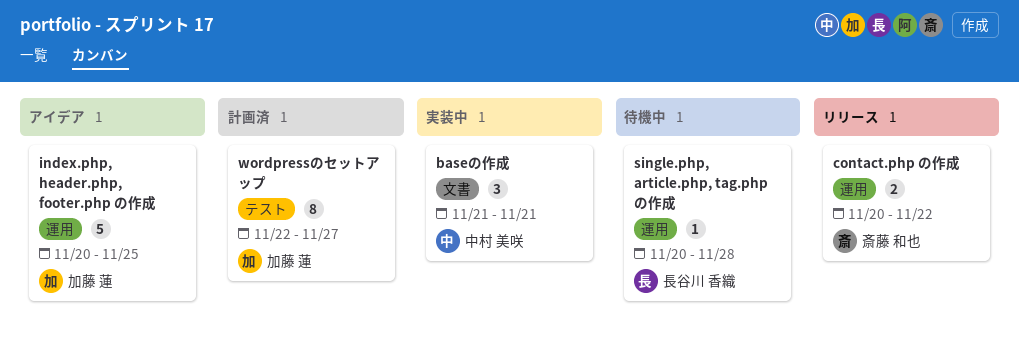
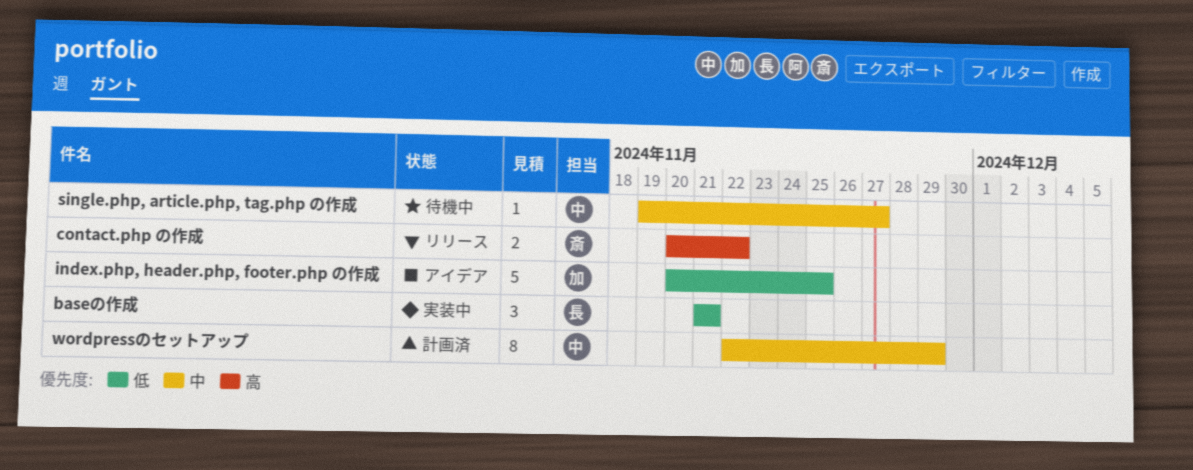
baseの作成, owner: 中村 美咲 -> 長谷川 香織
single.php, article.php, tag.php の作成, owner: 長谷川 香織 -> 中村 美咲
single.php, article.php, tag.php の作成, start: Nov 20 -> Nov 19
single.php, article.php, tag.php の作成, due: Nov 28 -> Nov 27
wordpressのセットアップ, owner: 加藤 蓮 -> 中村 美咲
wordpressのセットアップ, due: Nov 27 -> Nov 29

